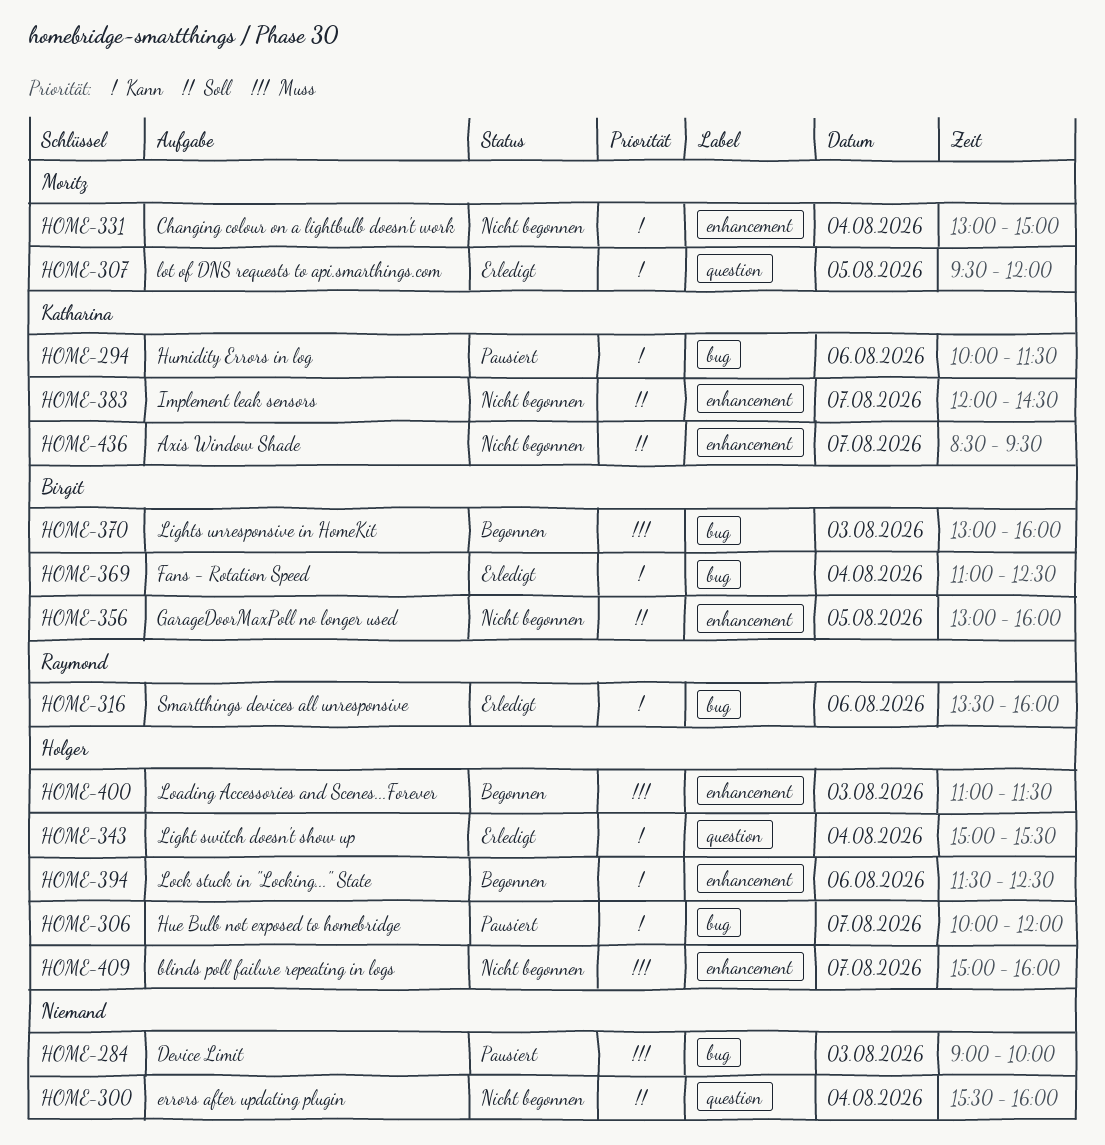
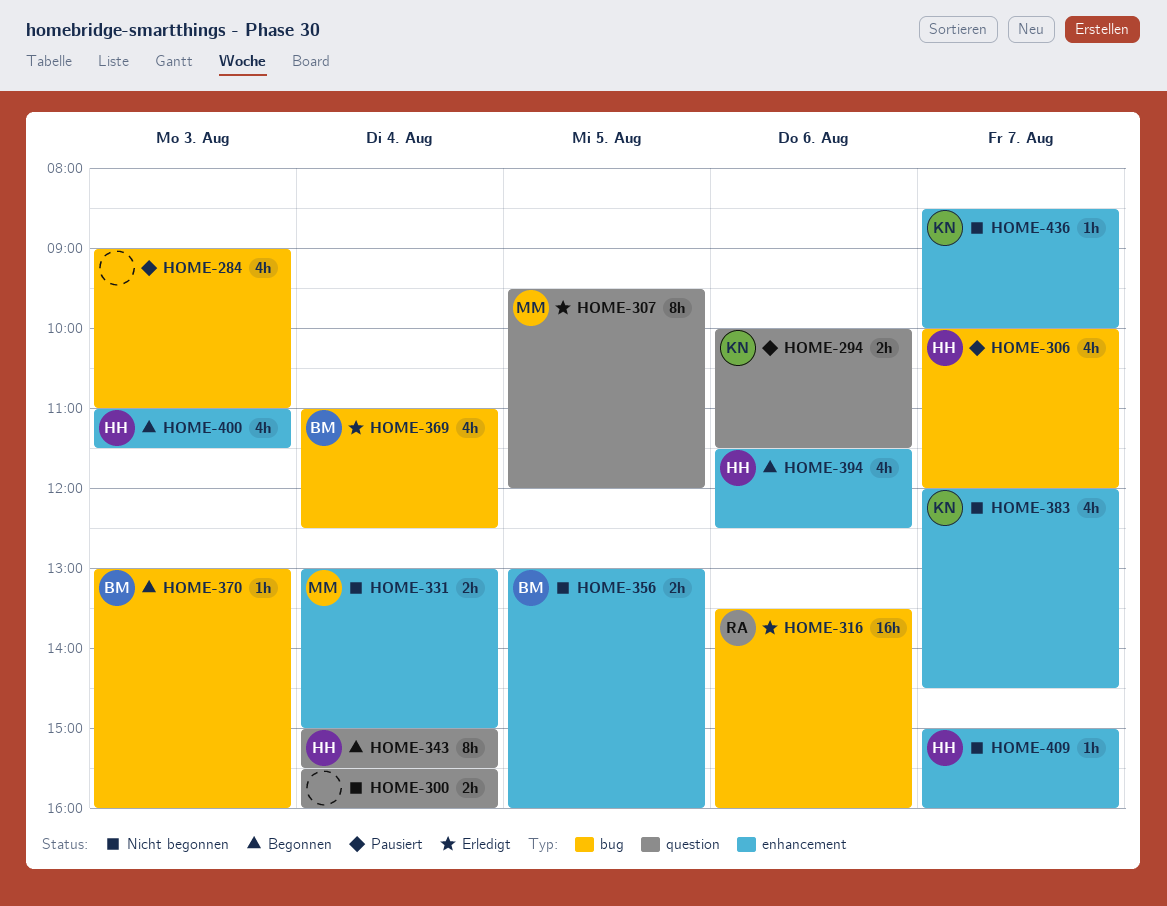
HOME-284, ends: 10:00 -> 11:00
HOME-294, label: bug -> question
HOME-343, status: Erledigt -> Begonnen
HOME-436, ends: 09:30 -> 10:00

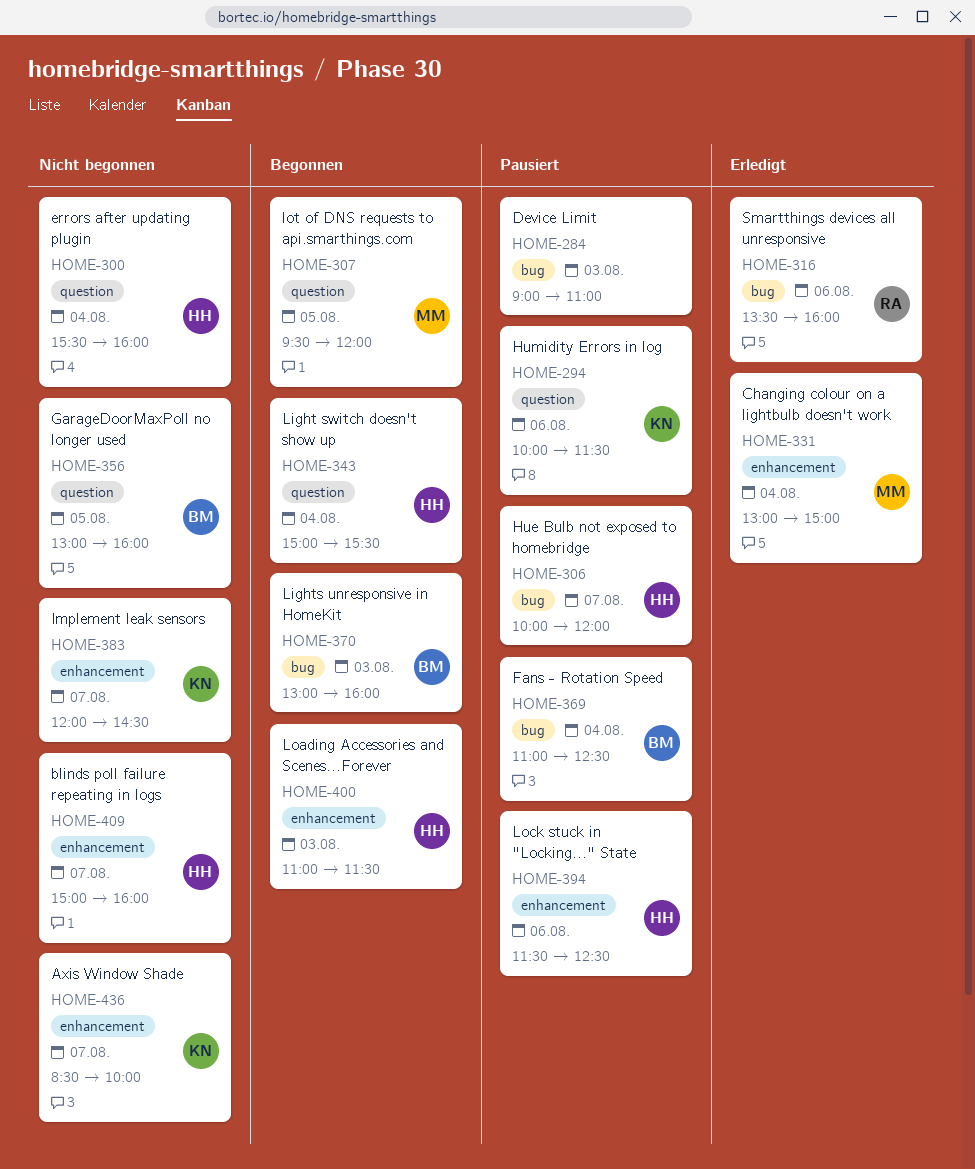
HOME-300, owner: none -> HH
HOME-307, status: Erledigt -> Begonnen
HOME-331, status: Nicht begonnen -> Erledigt
HOME-356, label: enhancement -> question
HOME-369, status: Erledigt -> Pausiert
HOME-394, status: Begonnen -> Pausiert

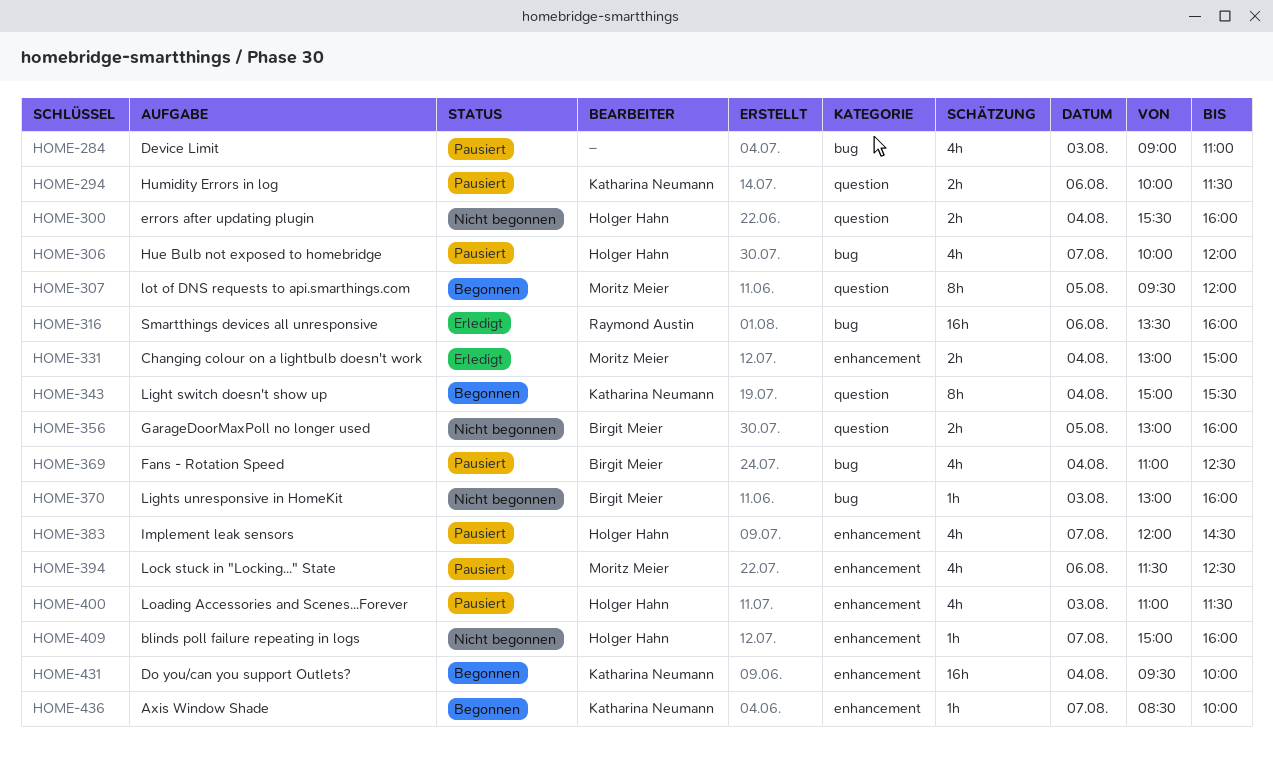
HOME-343, owner: Holger Hahn -> Katharina Neumann
HOME-370, status: Begonnen -> Nicht begonnen
HOME-383, status: Nicht begonnen -> Pausiert
HOME-383, owner: Katharina Neumann -> Holger Hahn
HOME-394, owner: Holger Hahn -> Moritz Meier
HOME-400, status: Begonnen -> Pausiert
HOME-431: none -> present
HOME-436, status: Nicht begonnen -> Begonnen

